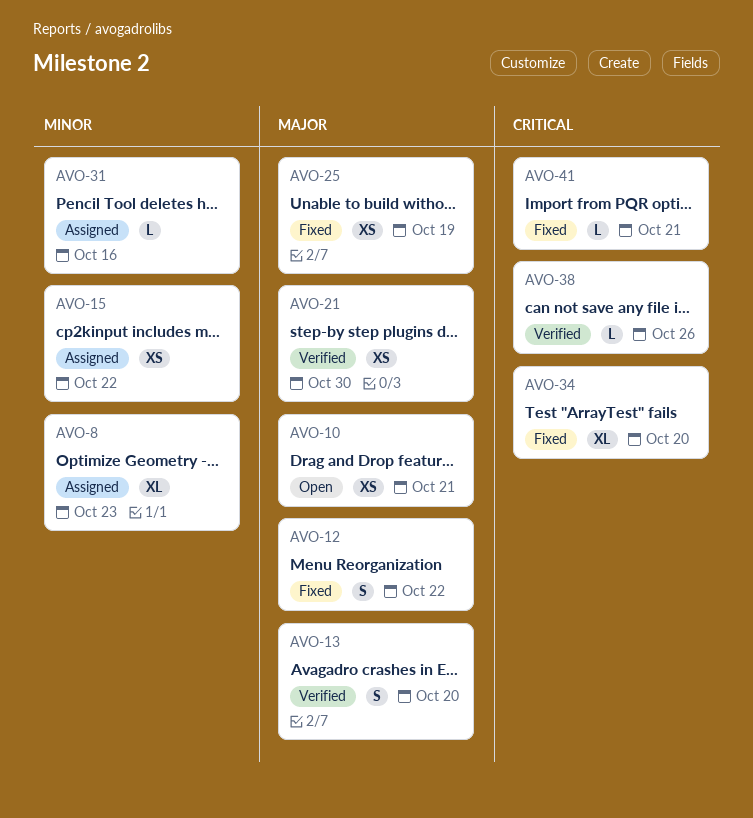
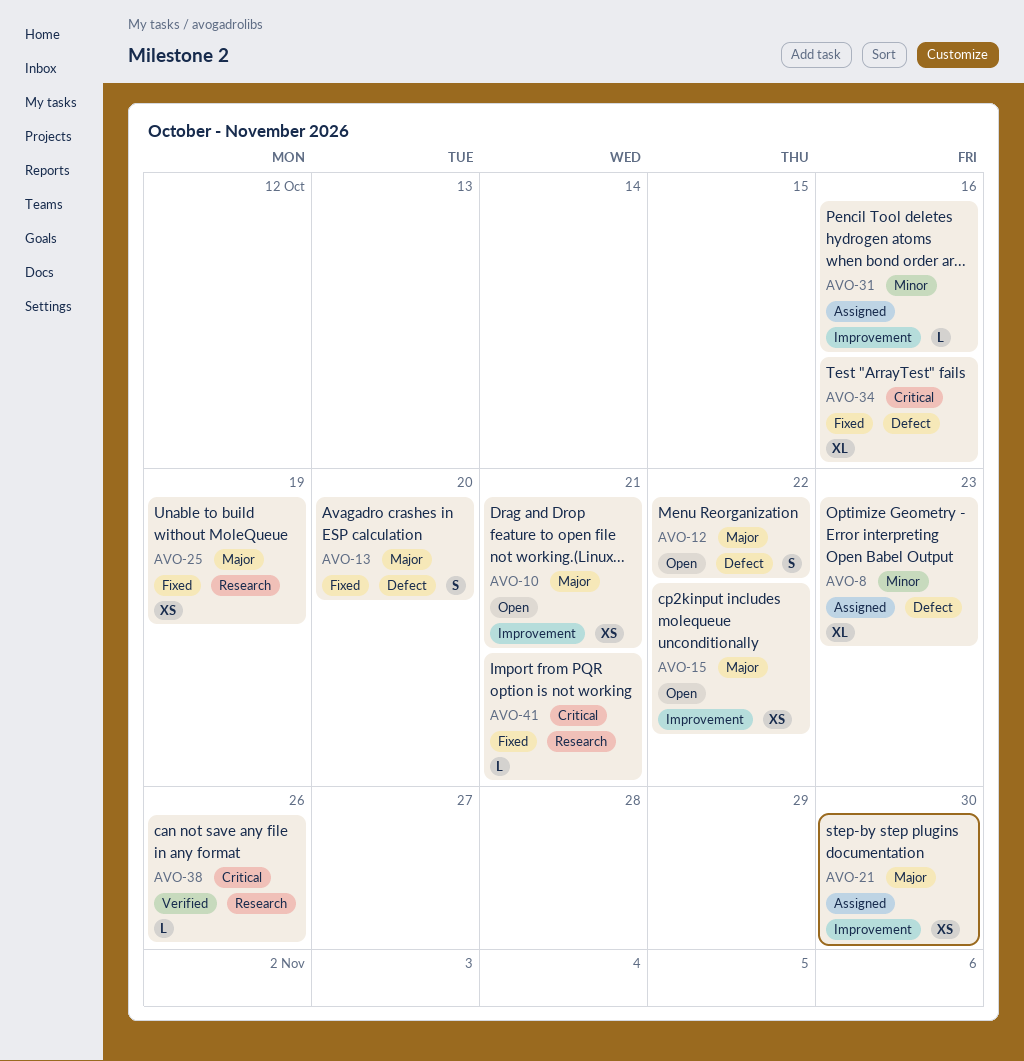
AVO-12, status: Fixed -> Open
AVO-13, status: Verified -> Fixed
AVO-15, status: Assigned -> Open
AVO-15, priority: Minor -> Major
AVO-21, status: Verified -> Assigned
AVO-34, due: Oct 20 -> Oct 16

